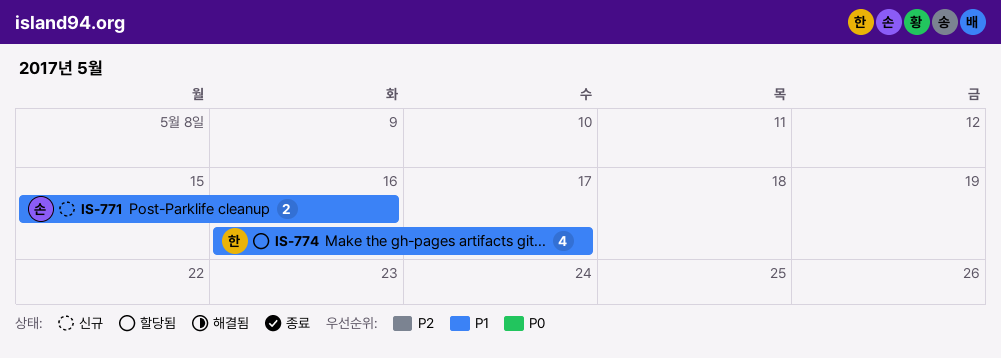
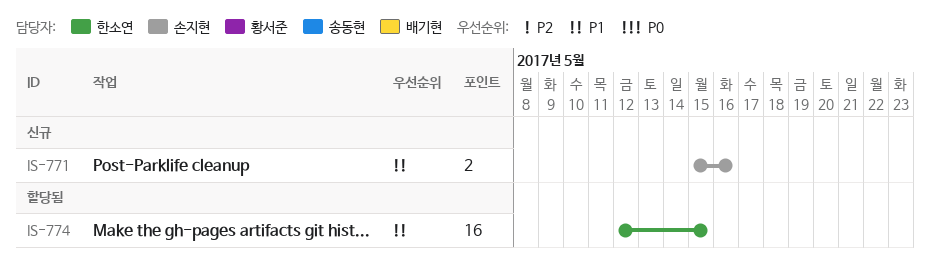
IS-774, estimate: 4 -> 16
IS-774, start: May 16 -> May 12
IS-774, due: May 17 -> May 15

